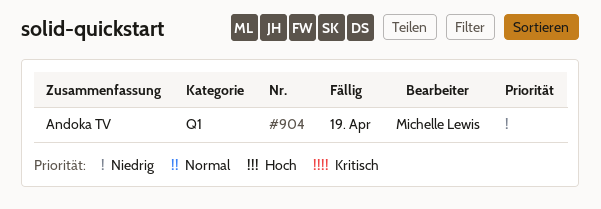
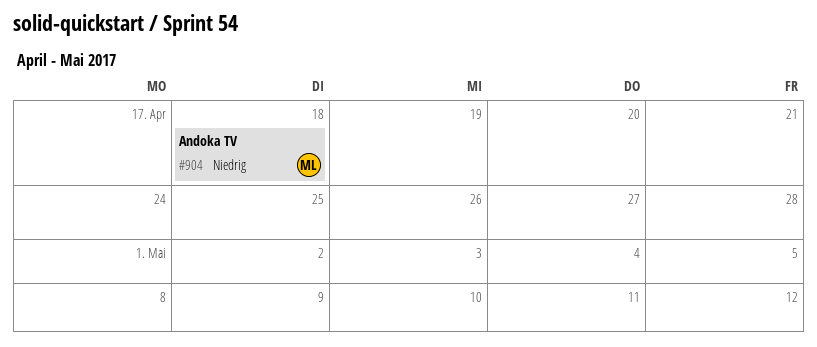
#904, due: Apr 19 -> Apr 18

